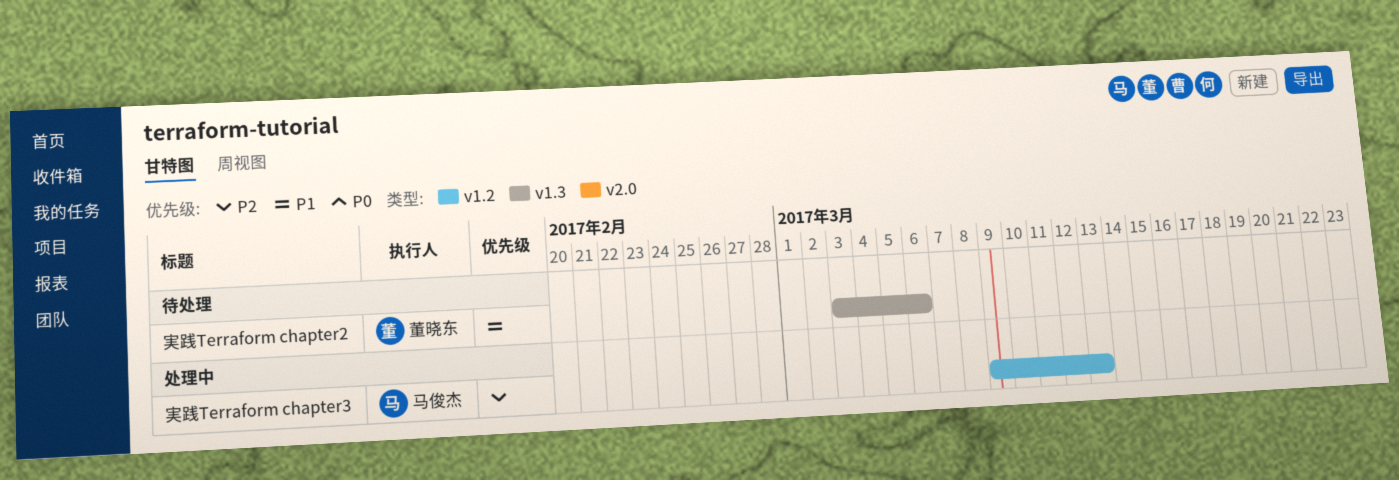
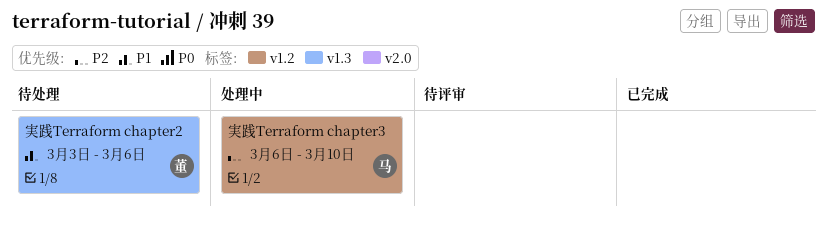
実践Terraform chapter3, start: Mar 9 -> Mar 6
実践Terraform chapter3, due: Mar 13 -> Mar 10

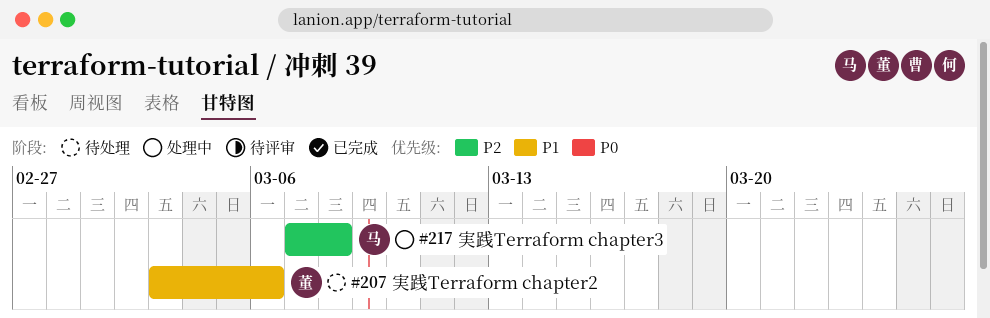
実践Terraform chapter3, start: Mar 6 -> Mar 7
実践Terraform chapter3, due: Mar 10 -> Mar 8

